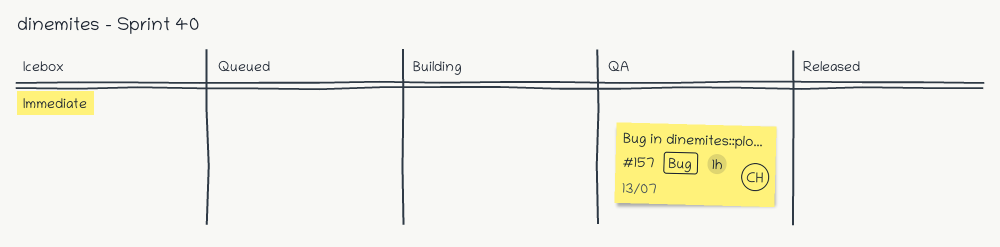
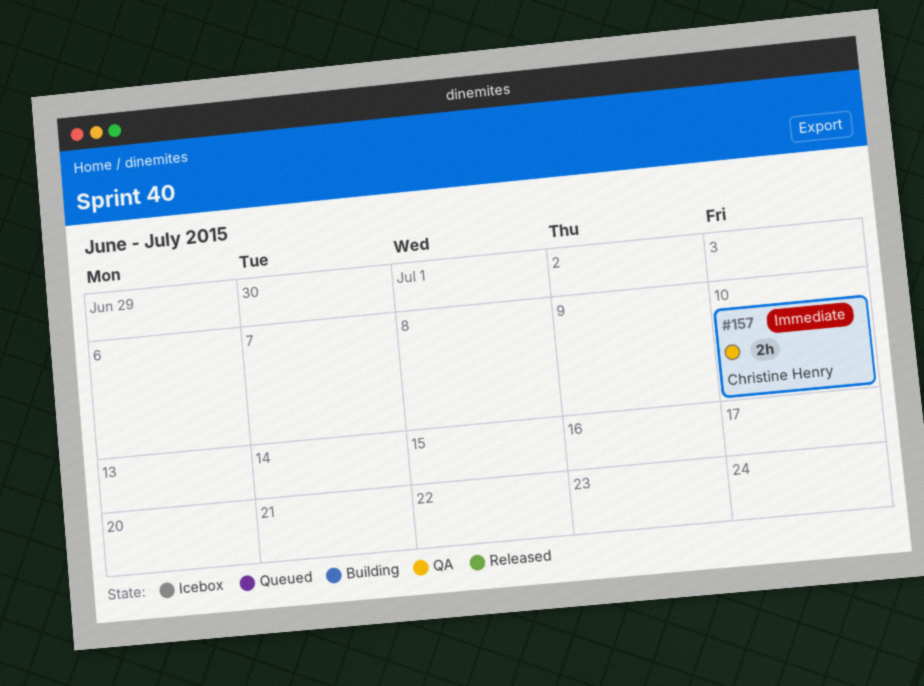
#157, estimate: 1h -> 2h
#157, due: Jul 13 -> Jul 10

